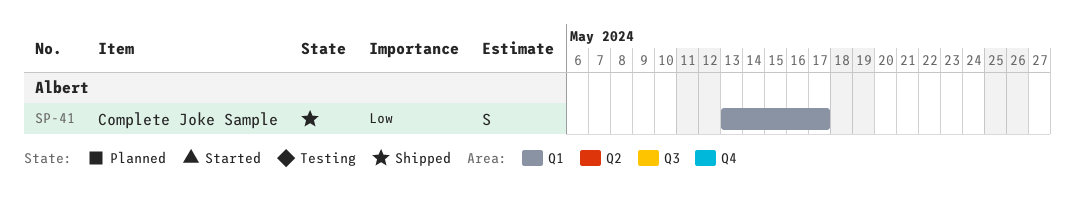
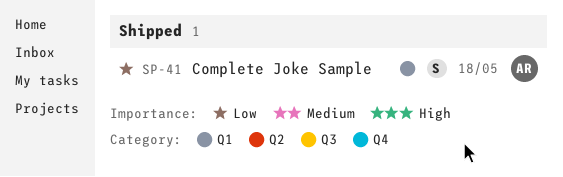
SP-41, due: May 17 -> May 18

